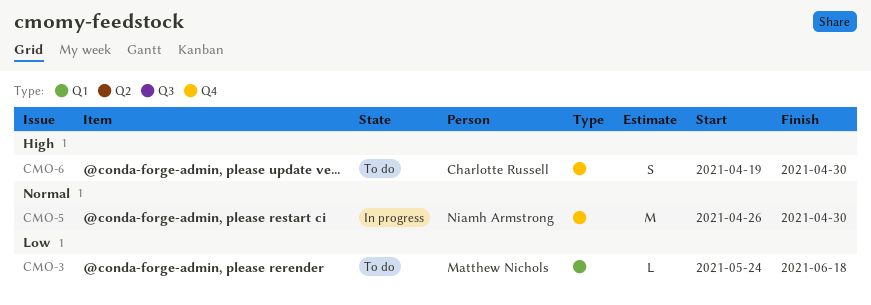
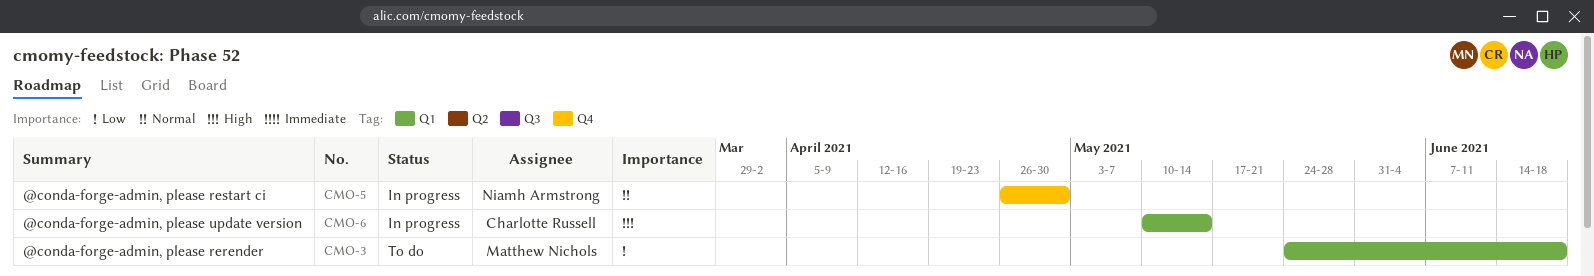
CMO-6, status: To do -> In progress
CMO-6, label: Q4 -> Q1
CMO-6, start: Apr 19 -> May 10
CMO-6, due: Apr 30 -> May 14

